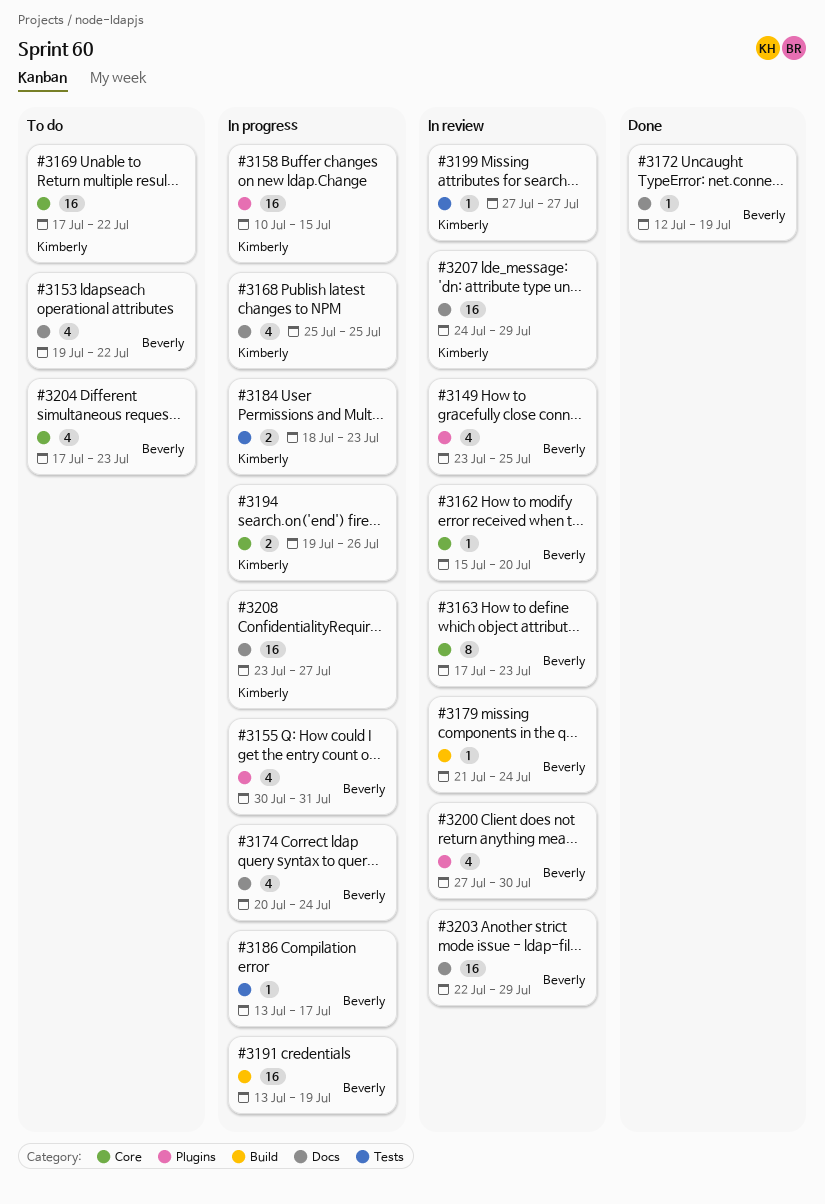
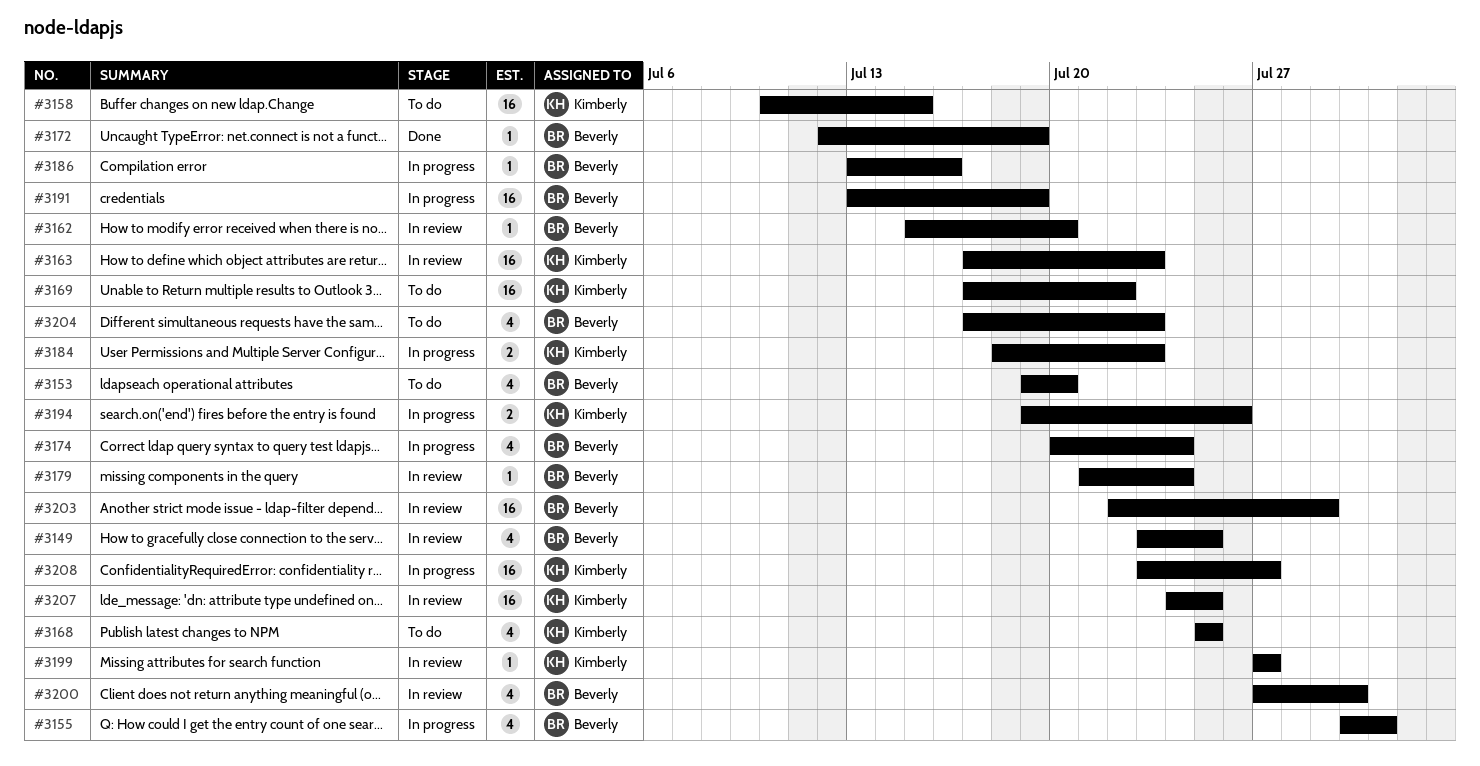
#3153, due: Jul 22 -> Jul 20
#3158, status: In progress -> To do
#3163, owner: Beverly -> Kimberly
#3163, estimate: 8 -> 16
#3168, status: In progress -> To do
#3186, due: Jul 17 -> Jul 16
#3207, due: Jul 29 -> Jul 25

